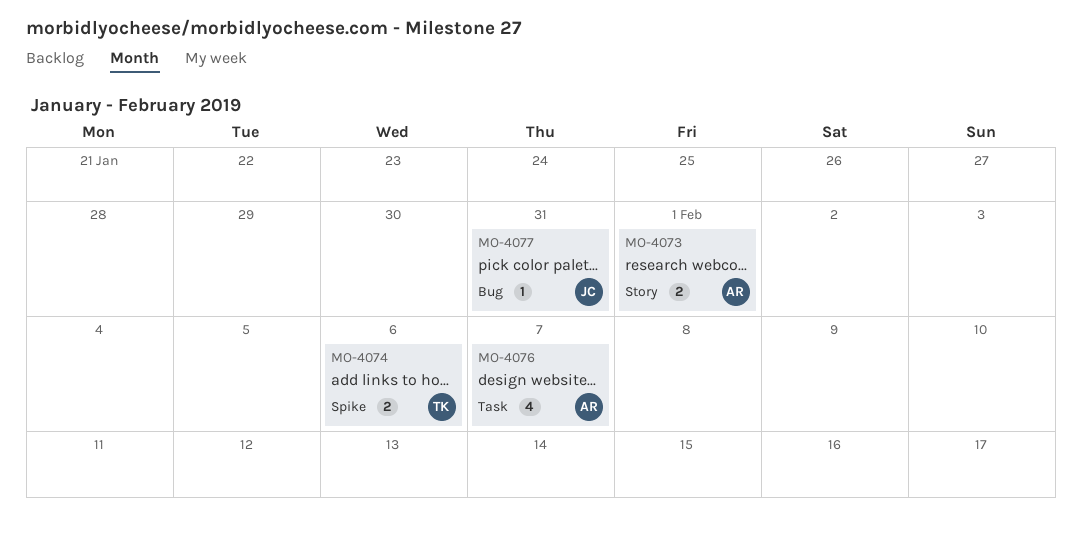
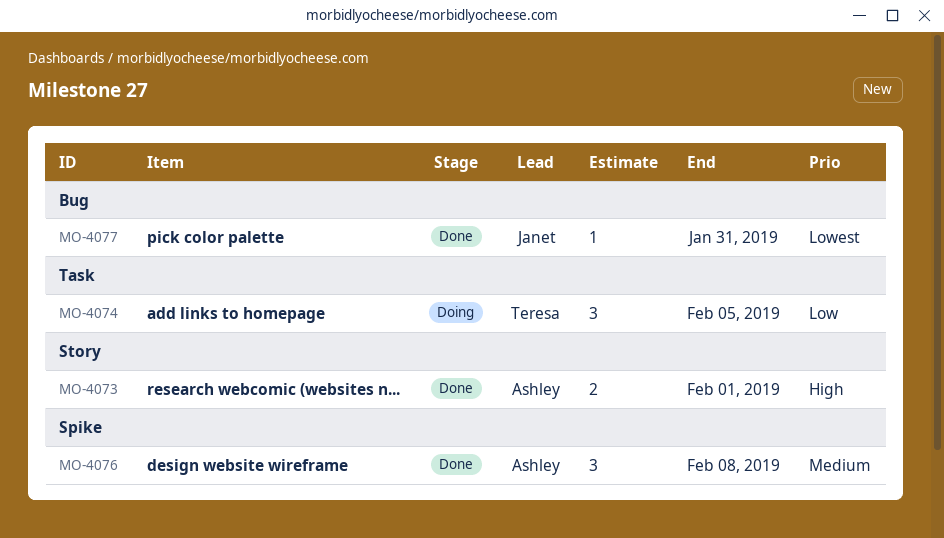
MO-4074, label: Spike -> Task
MO-4074, estimate: 2 -> 3
MO-4074, due: Feb 6 -> Feb 5
MO-4076, label: Task -> Spike
MO-4076, estimate: 4 -> 3
MO-4076, due: Feb 7 -> Feb 8

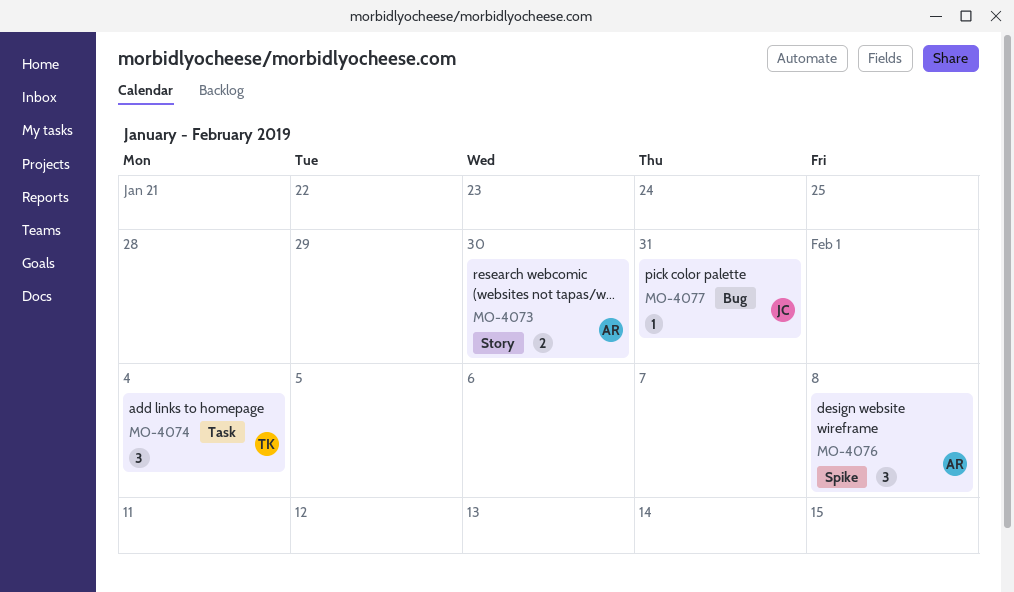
MO-4073, due: Feb 1 -> Jan 30
MO-4074, due: Feb 5 -> Feb 4

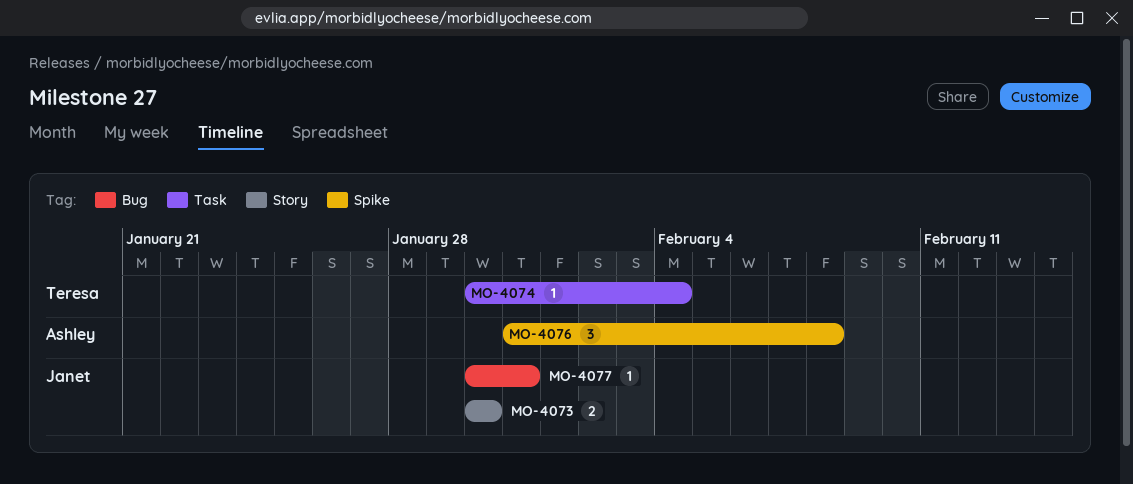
MO-4073, owner: Ashley -> Janet
MO-4074, estimate: 3 -> 1

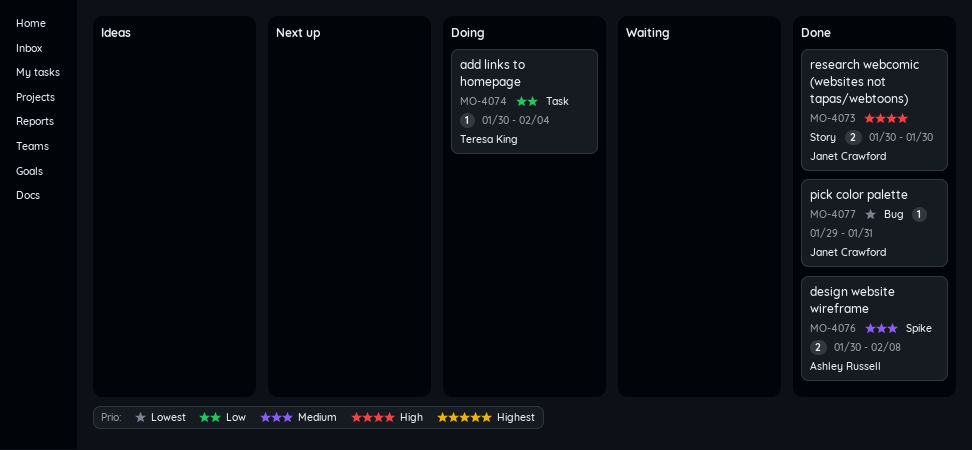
MO-4076, estimate: 3 -> 2
MO-4076, start: Jan 31 -> Jan 30
MO-4077, start: Jan 30 -> Jan 29

